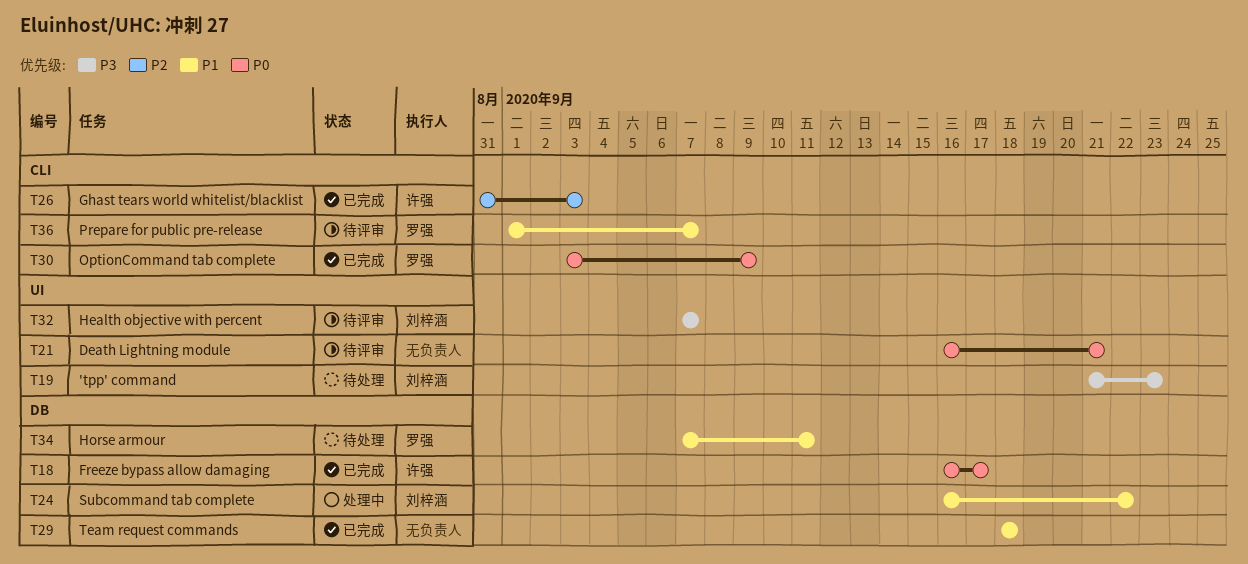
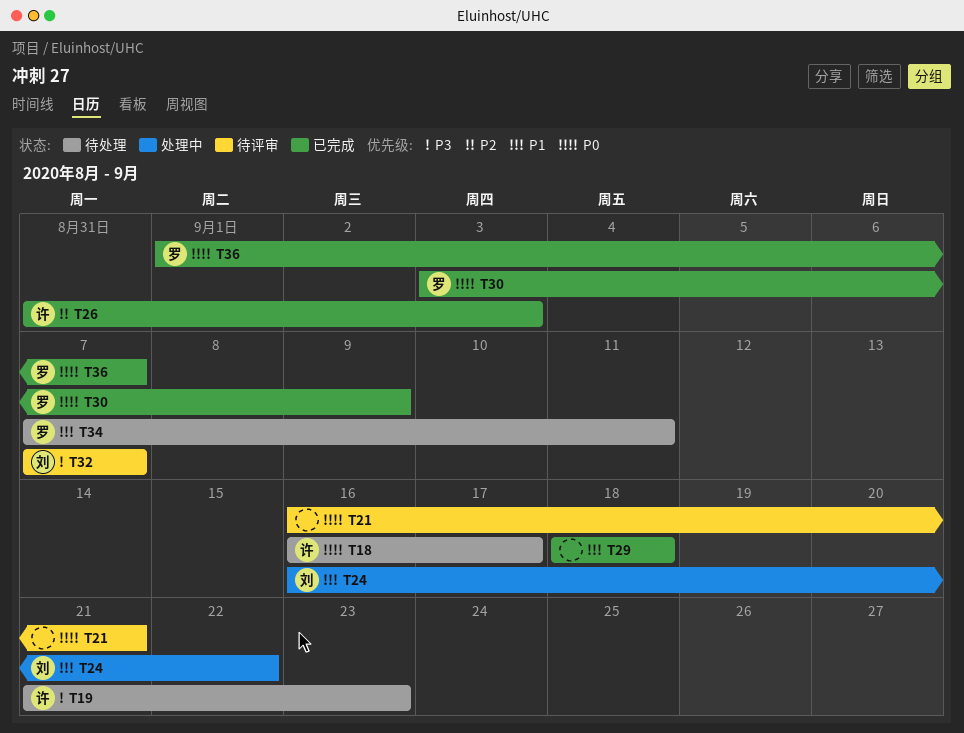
T18, status: 已完成 -> 待处理
T19, owner: 刘梓涵 -> 许强
T36, status: 待评审 -> 已完成
T36, priority: P1 -> P0

